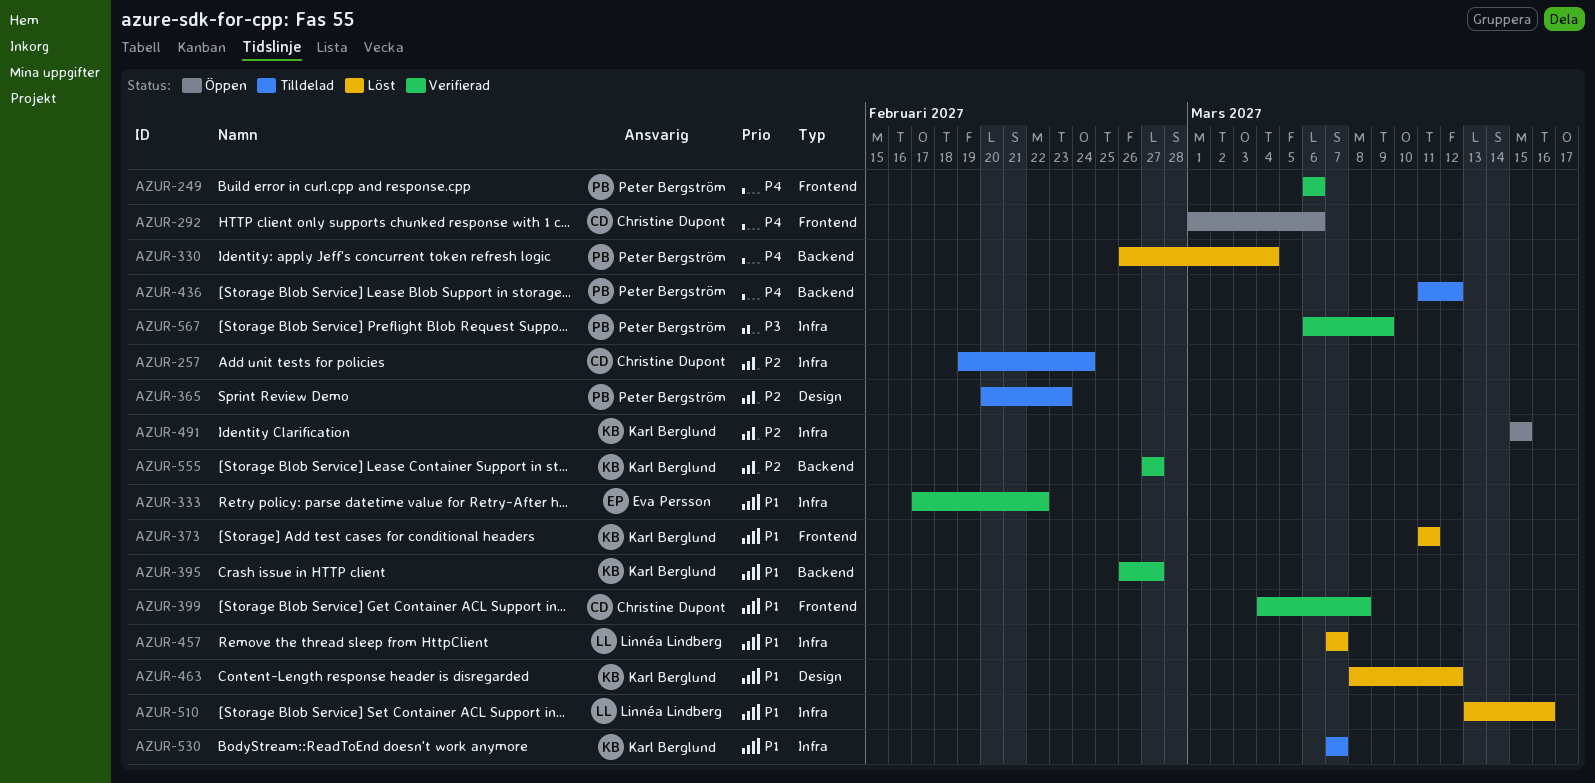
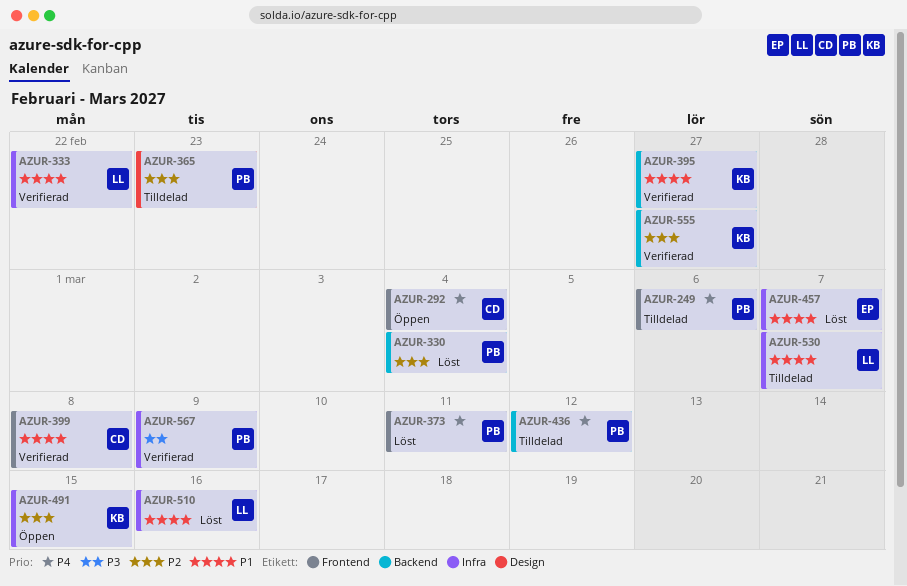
AZUR-249, status: Verifierad -> Tilldelad
AZUR-257: present -> none
AZUR-292, due: Mar 6 -> Mar 4
AZUR-330, priority: P4 -> P2
AZUR-333, owner: Eva Persson -> Linnéa Lindberg
AZUR-373, owner: Karl Berglund -> Peter Bergström
AZUR-373, priority: P1 -> P4
AZUR-457, owner: Linnéa Lindberg -> Eva Persson
AZUR-463: present -> none
AZUR-530, owner: Karl Berglund -> Linnéa Lindberg

